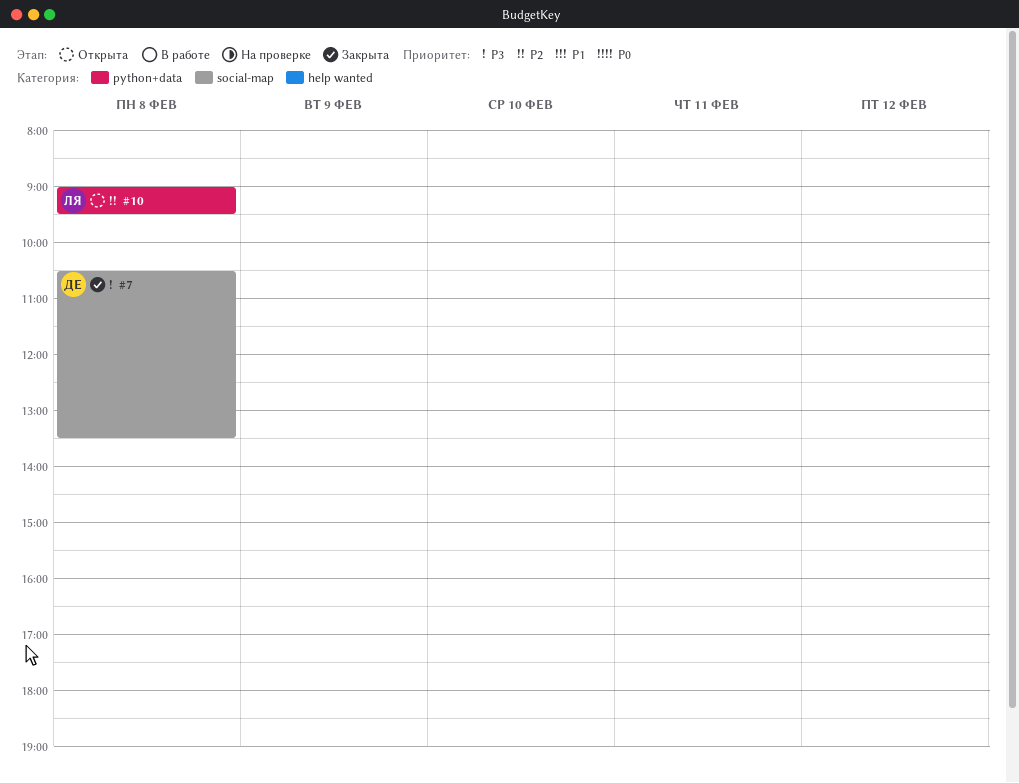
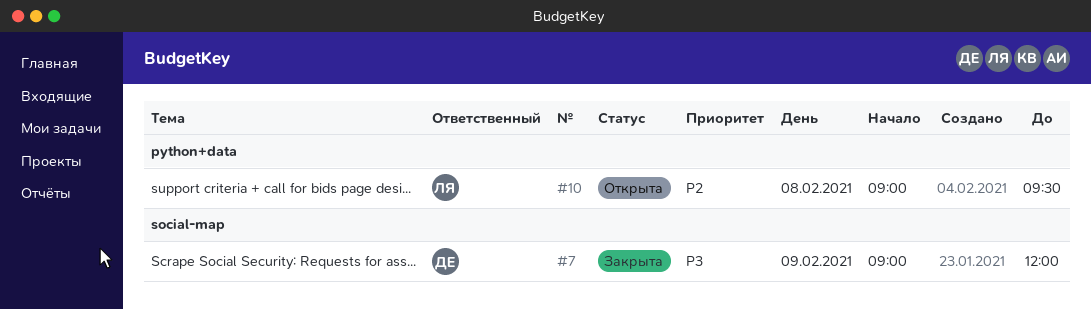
#7, day: Feb 8 -> Feb 9
#7, begins: 10:30 -> 09:00
#7, ends: 13:30 -> 12:00

